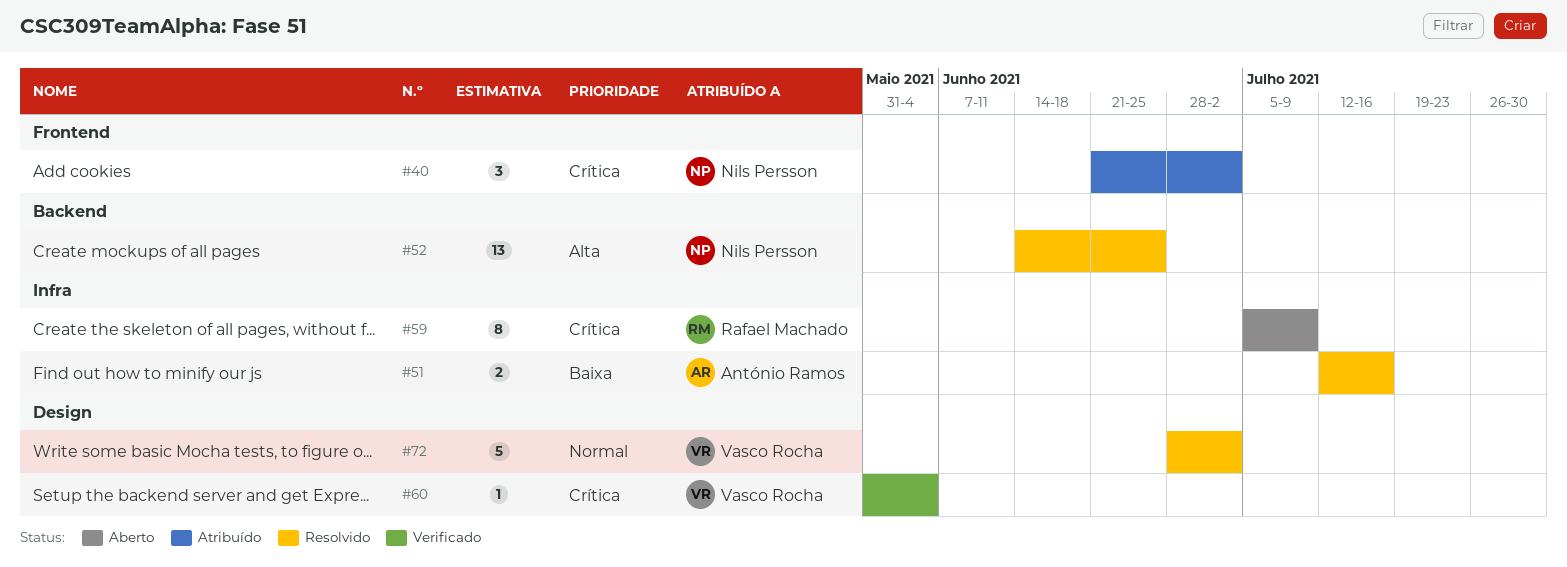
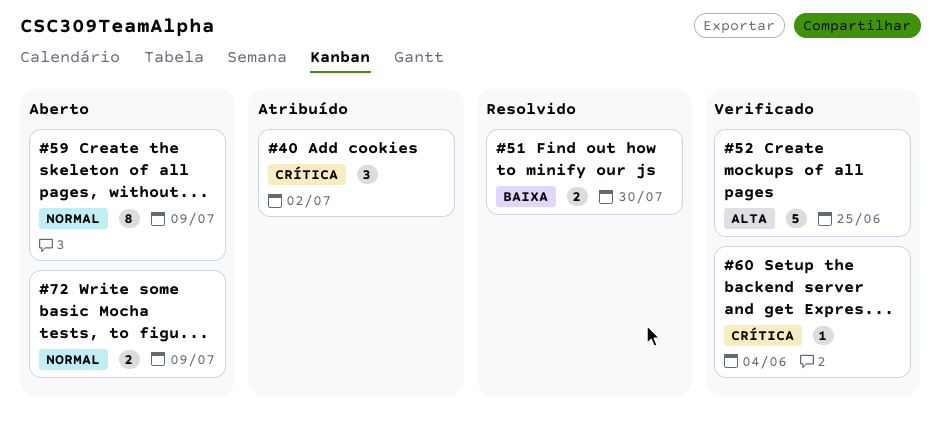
#51, due: Jul 16 -> Jul 30
#52, status: Resolvido -> Verificado
#52, estimate: 13 -> 5
#59, priority: Crítica -> Normal
#72, status: Resolvido -> Aberto
#72, estimate: 5 -> 2
#72, due: Jul 2 -> Jul 9

